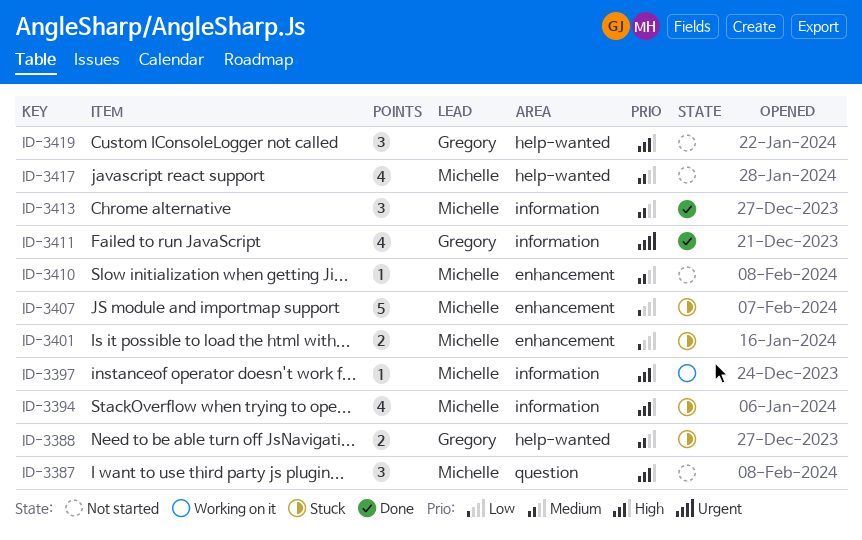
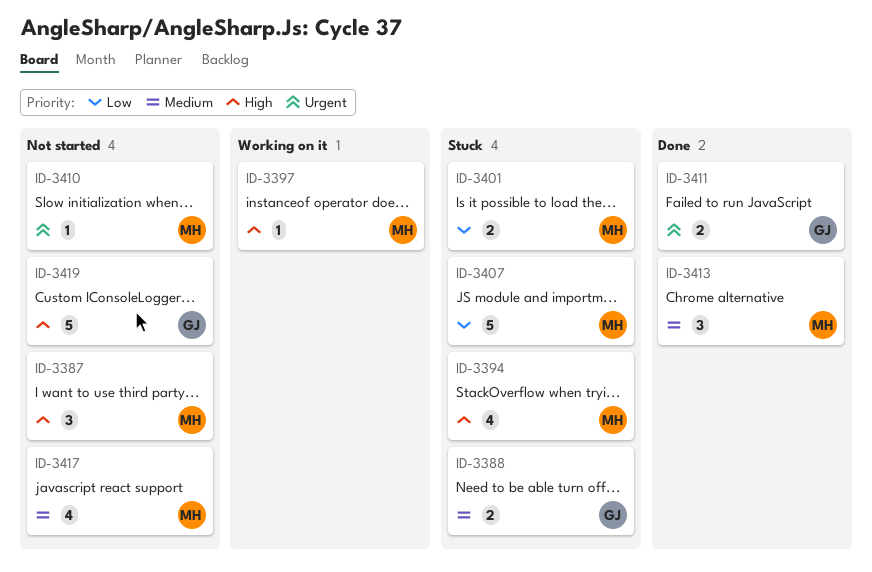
ID-3410, priority: Medium -> Urgent
ID-3411, estimate: 4 -> 2
ID-3419, estimate: 3 -> 5

